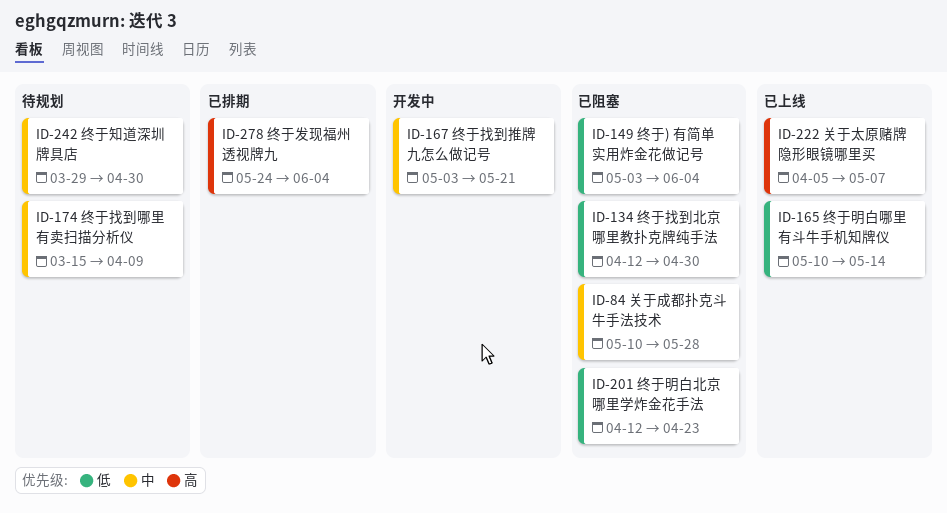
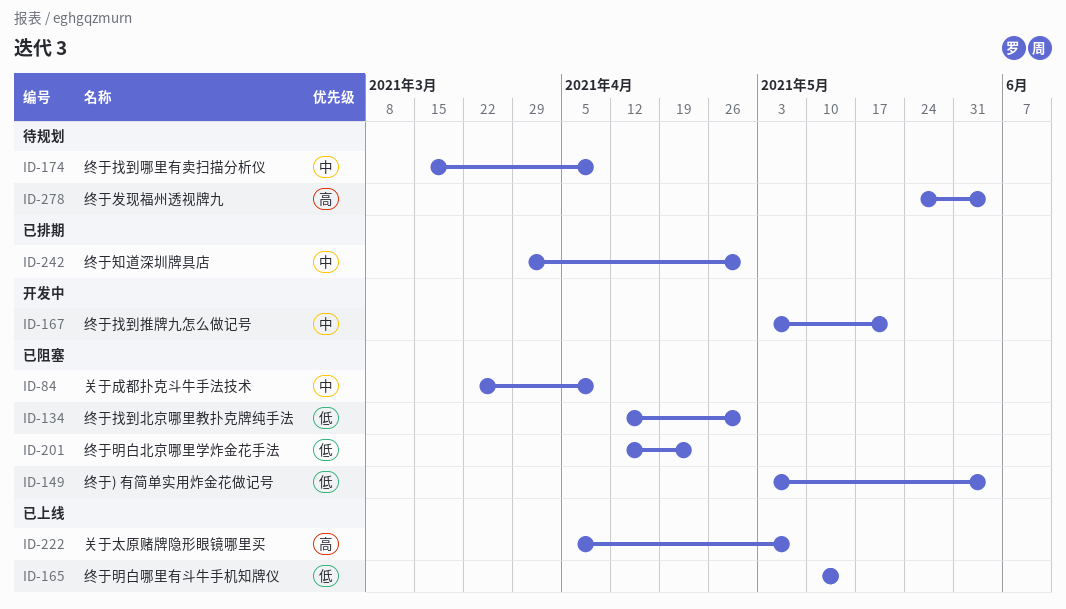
ID-84, start: May 10 -> Mar 22
ID-84, due: May 28 -> Apr 9
ID-242, status: 待规划 -> 已排期
ID-278, status: 已排期 -> 待规划

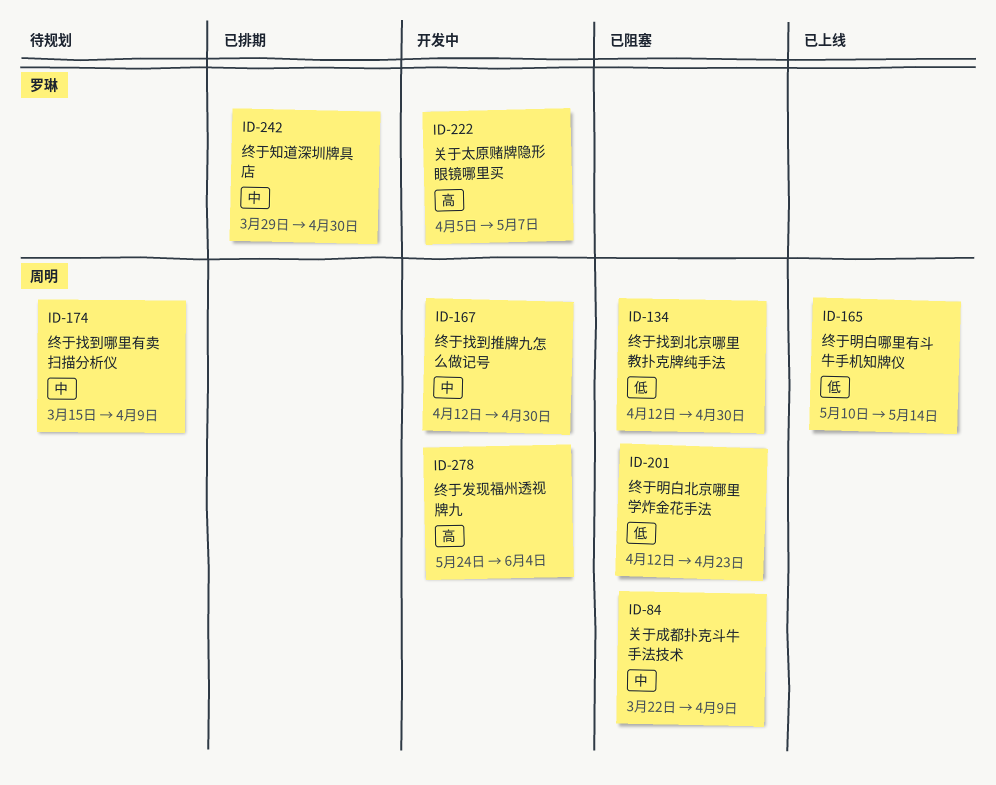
ID-149: present -> none
ID-167, start: May 3 -> Apr 12
ID-167, due: May 21 -> Apr 30
ID-222, status: 已上线 -> 开发中
ID-278, status: 待规划 -> 开发中

